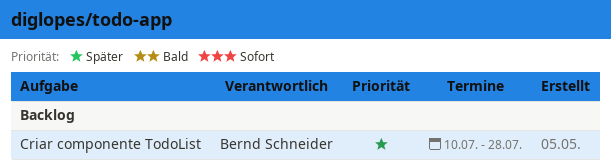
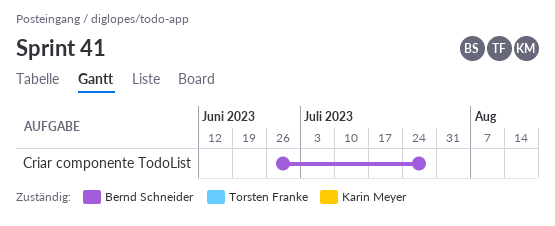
Criar componente TodoList, start: Jul 10 -> Jun 26

